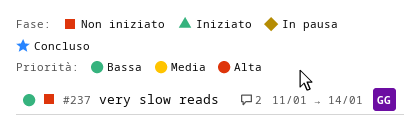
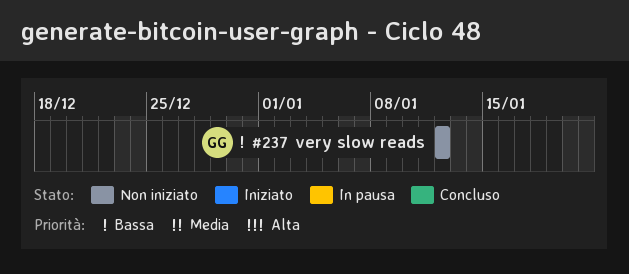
#237, start: Jan 11 -> Jan 12
#237, due: Jan 14 -> Jan 12

